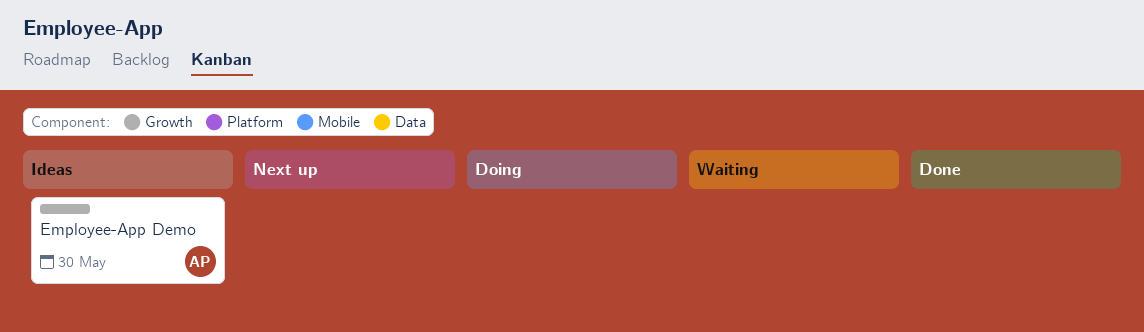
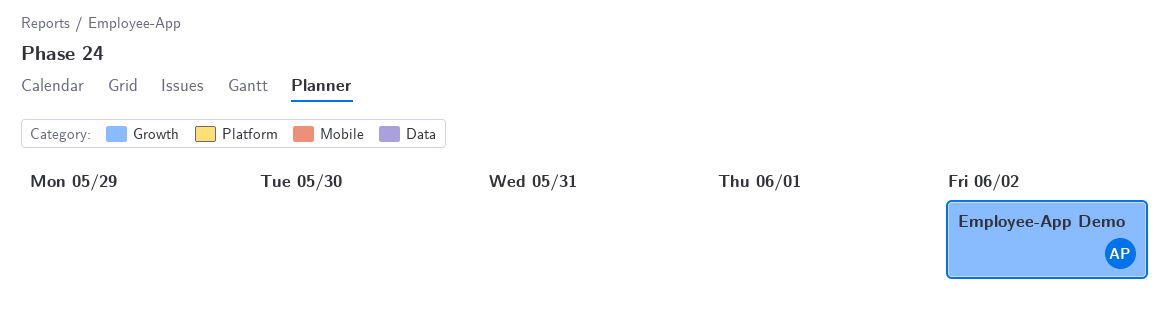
Employee-App Demo, due: May 30 -> Jun 2

